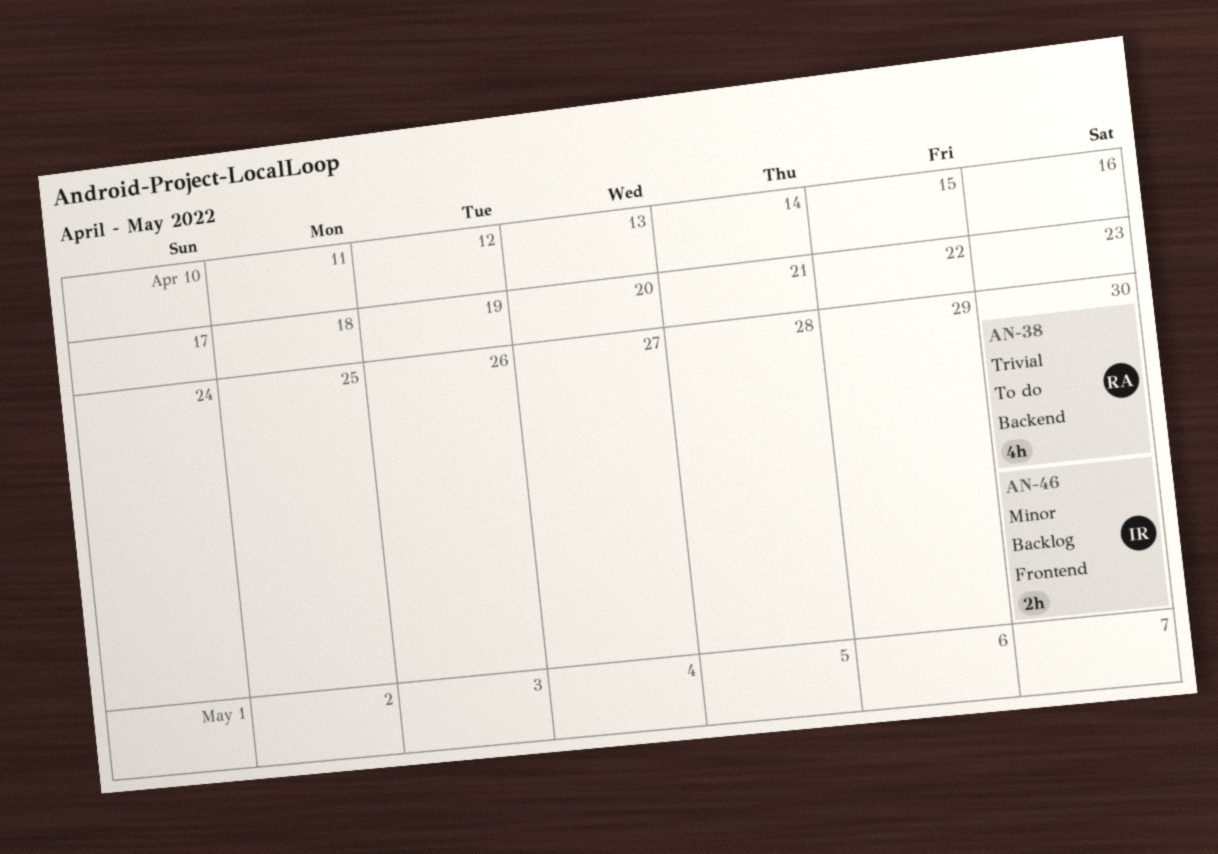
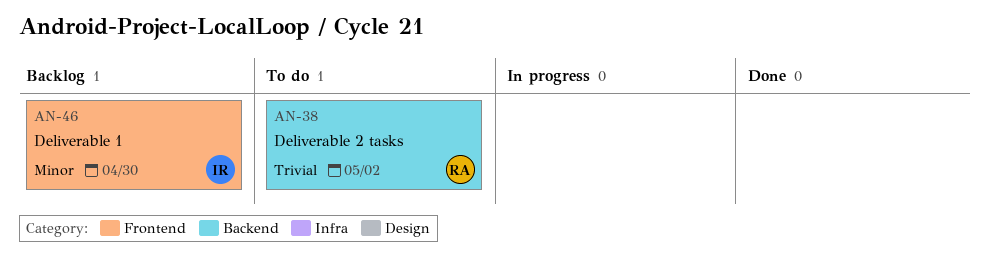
AN-38, due: Apr 30 -> May 2

